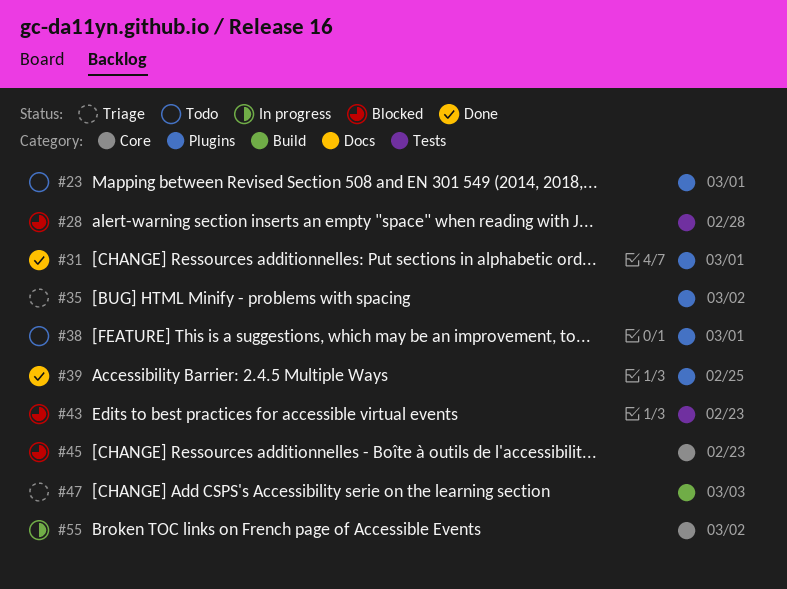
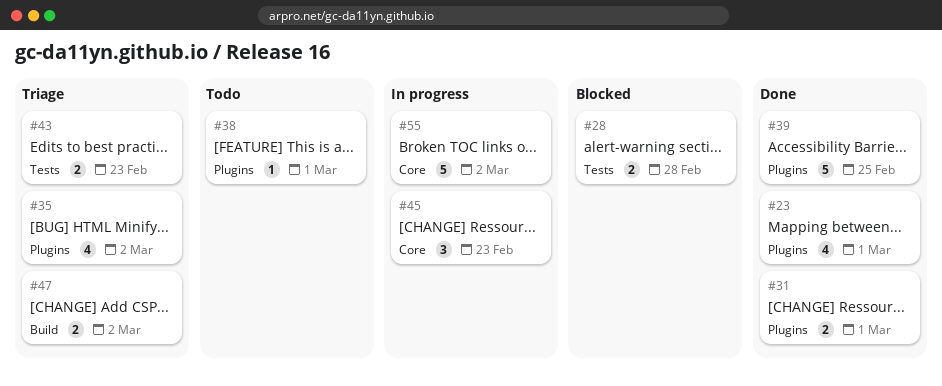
#23, status: Todo -> Done
#43, status: Blocked -> Triage
#45, status: Blocked -> In progress
#47, due: Mar 3 -> Mar 2

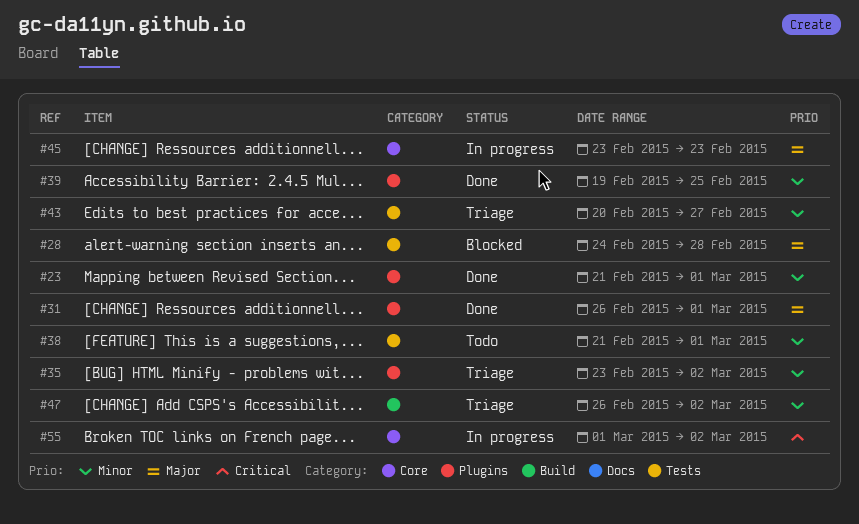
#38, label: Plugins -> Tests
#43, due: Feb 23 -> Feb 27

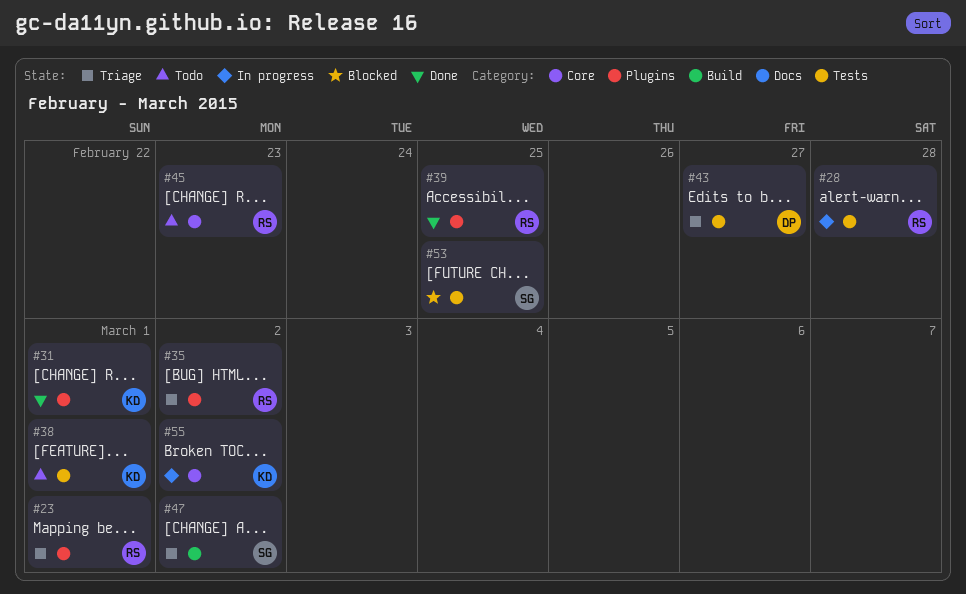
#23, status: Done -> Triage
#28, status: Blocked -> In progress
#45, status: In progress -> Todo
#53: none -> present

